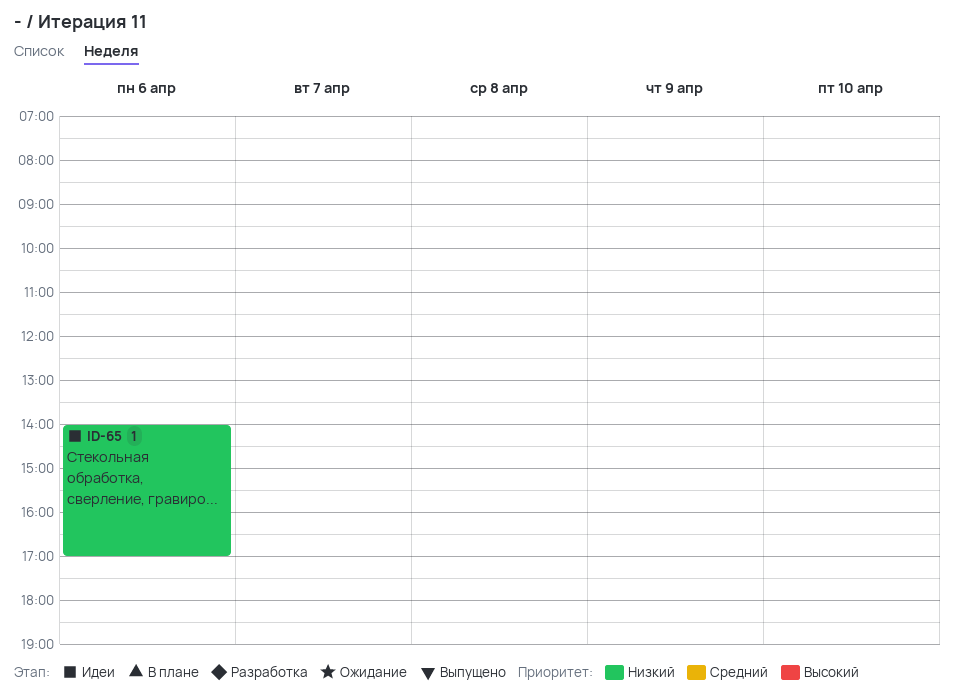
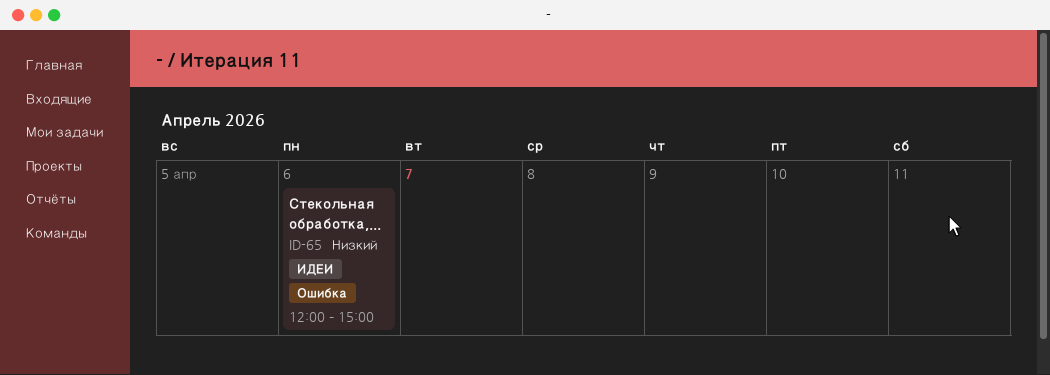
ID-65, begins: 14:00 -> 12:00
ID-65, ends: 17:00 -> 15:00

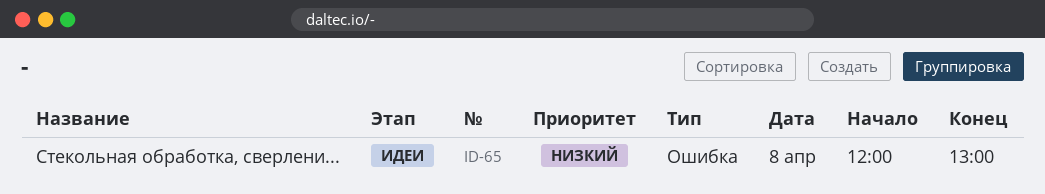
ID-65, day: Apr 6 -> Apr 8
ID-65, ends: 15:00 -> 13:00

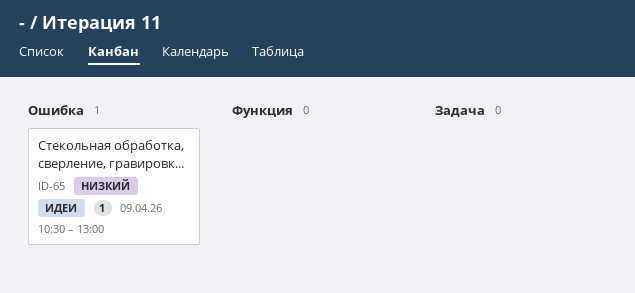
ID-65, day: Apr 8 -> Apr 9
ID-65, begins: 12:00 -> 10:30

